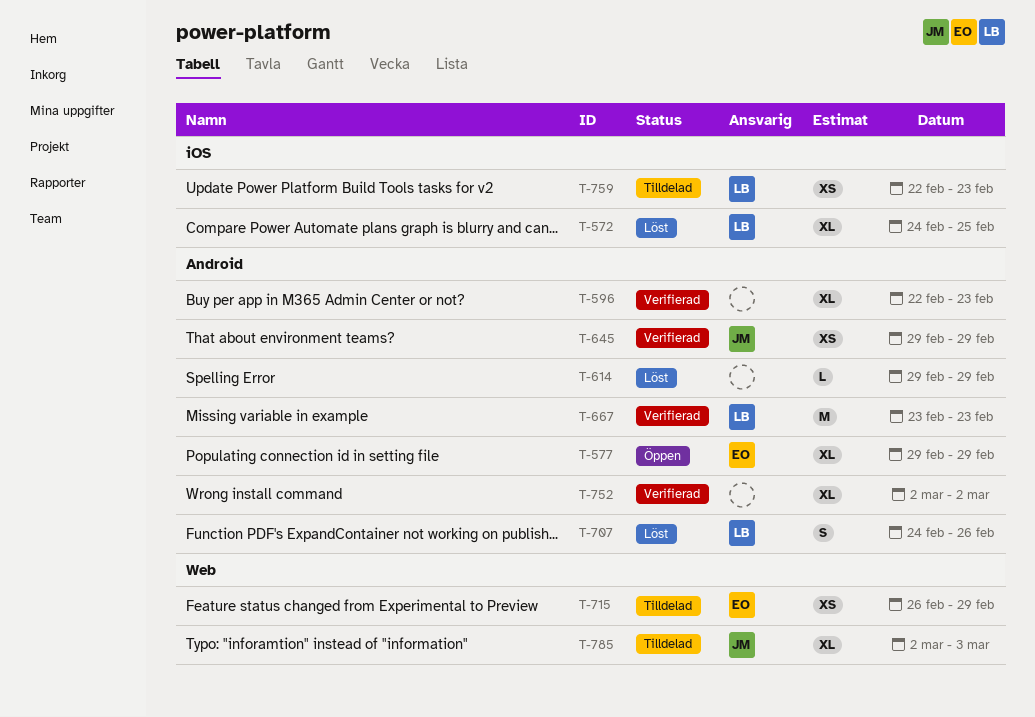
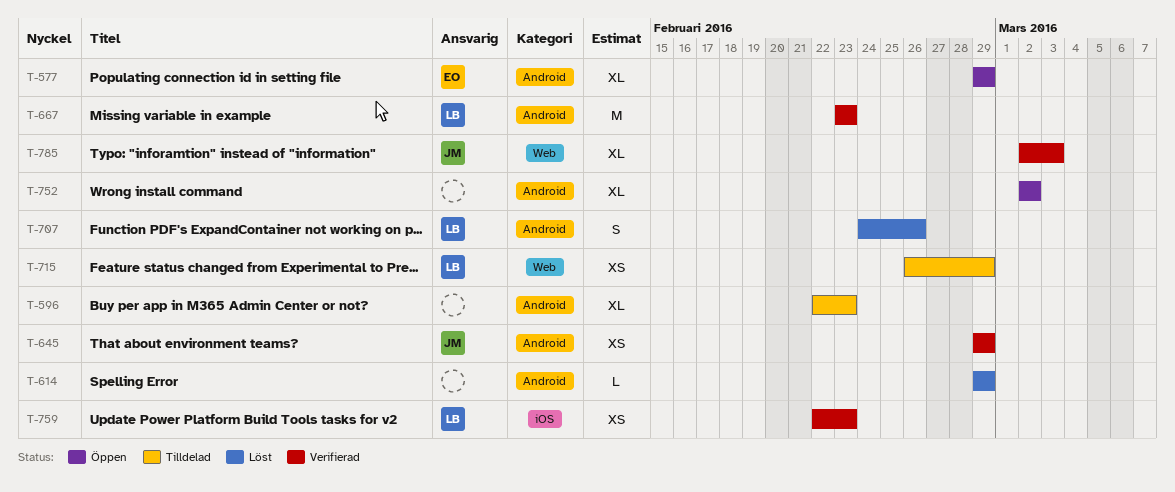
T-572: present -> none
T-596, status: Verifierad -> Tilldelad
T-715, owner: EO -> LB
T-752, status: Verifierad -> Öppen
T-759, status: Tilldelad -> Verifierad
T-785, status: Tilldelad -> Verifierad

